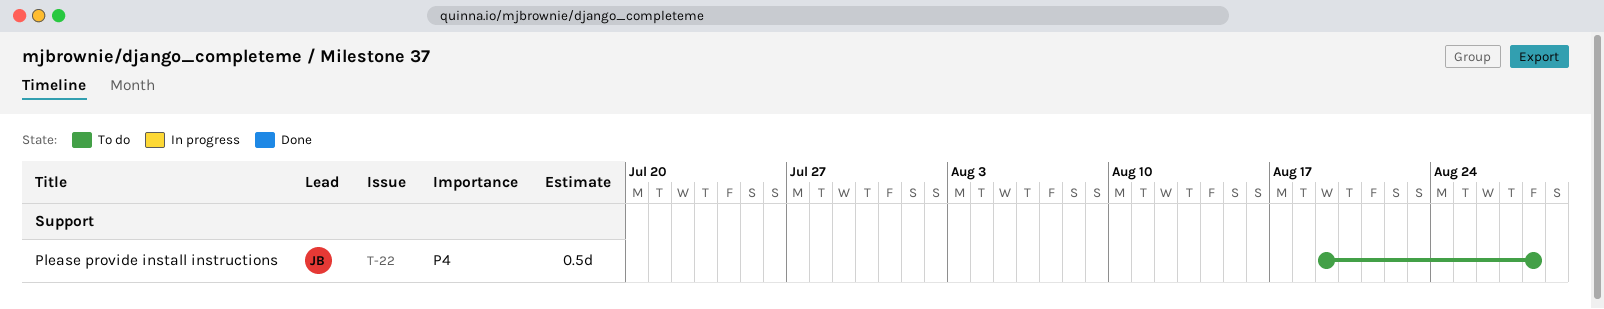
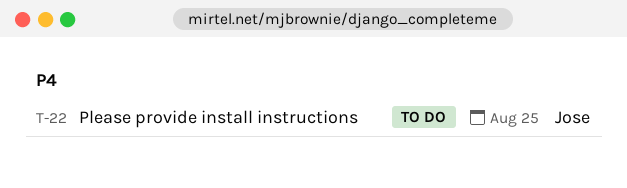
T-22, due: Aug 28 -> Aug 25

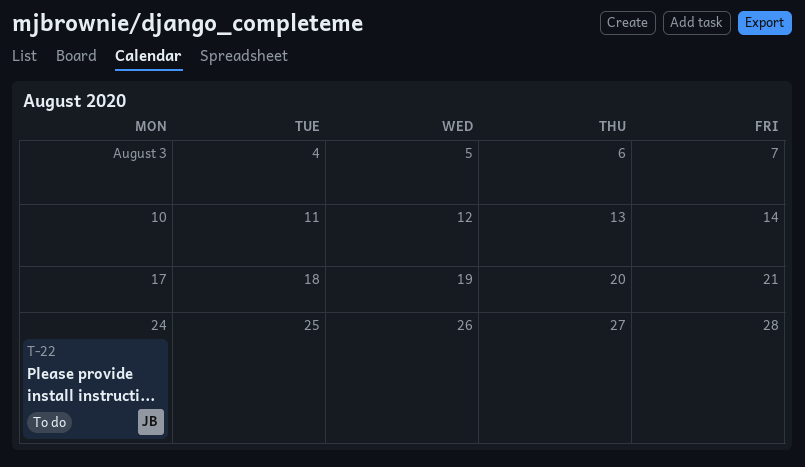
T-22, due: Aug 25 -> Aug 24

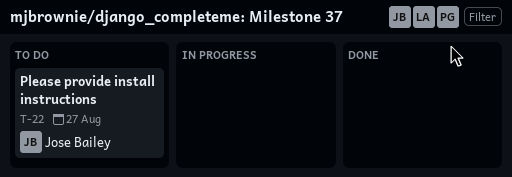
T-22, due: Aug 24 -> Aug 27

